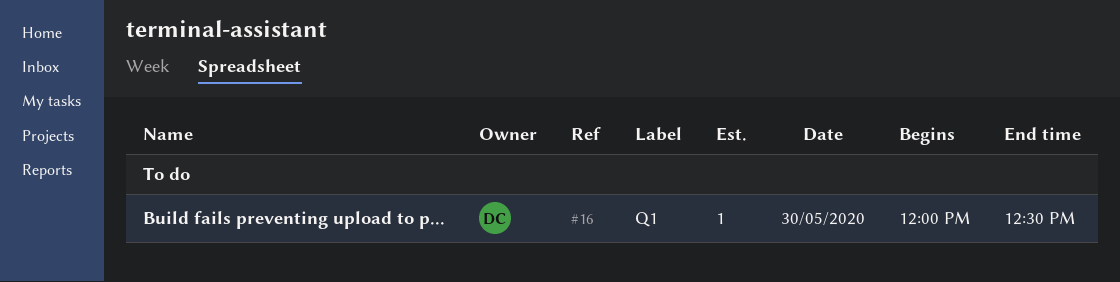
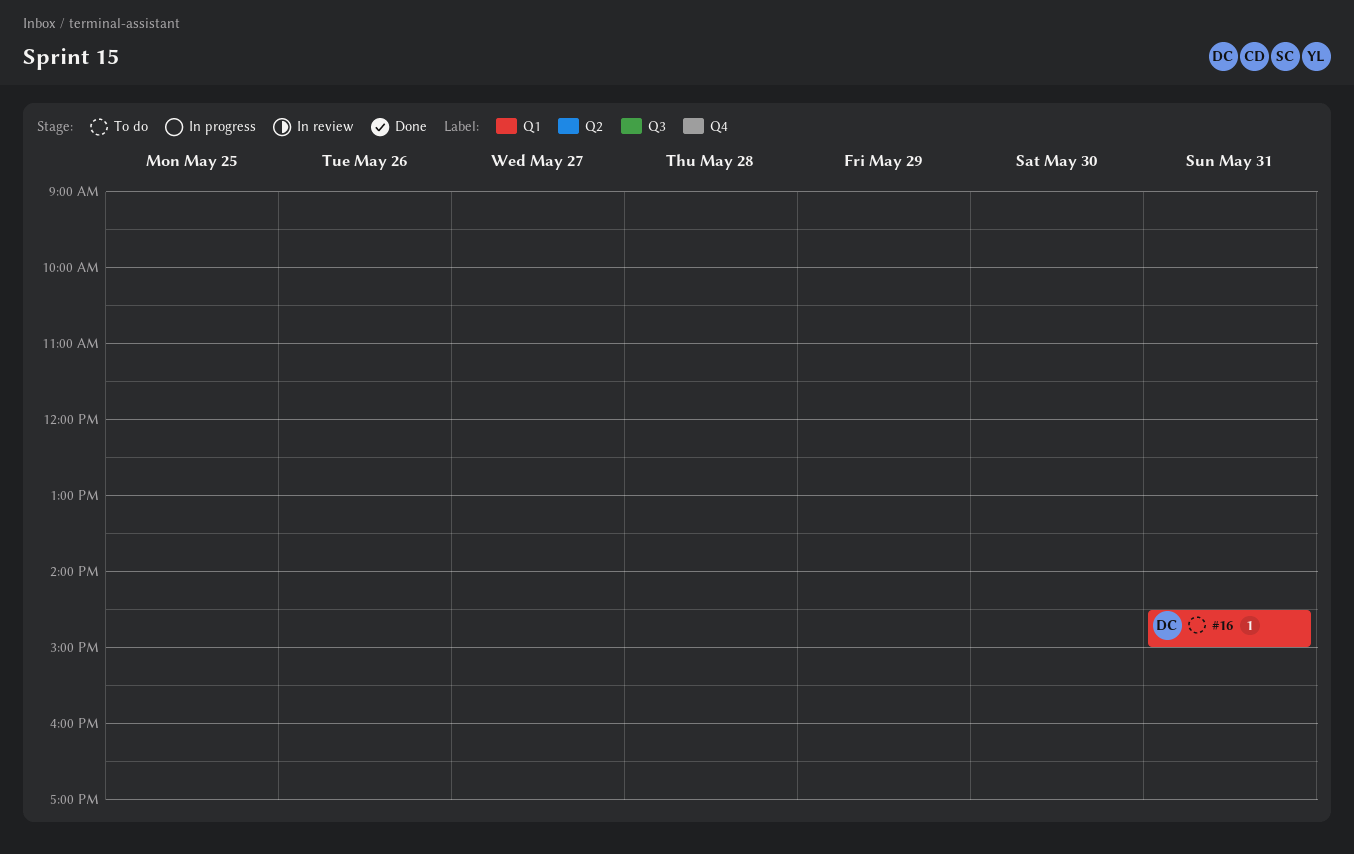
#16, day: May 30 -> May 31
#16, begins: 12:00 -> 14:30
#16, ends: 12:30 -> 15:00

